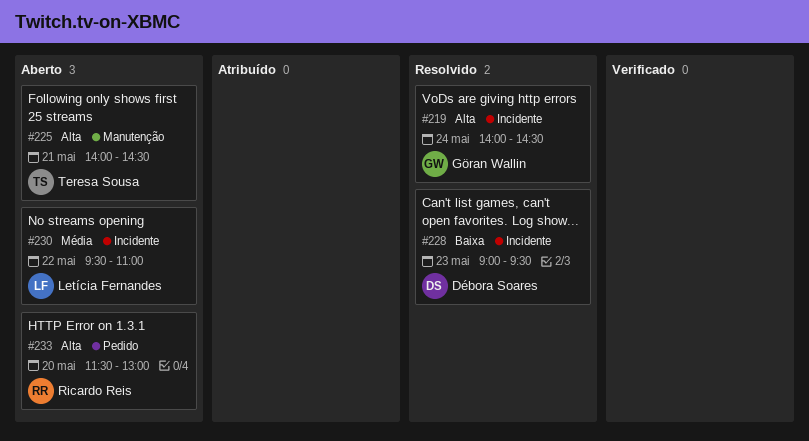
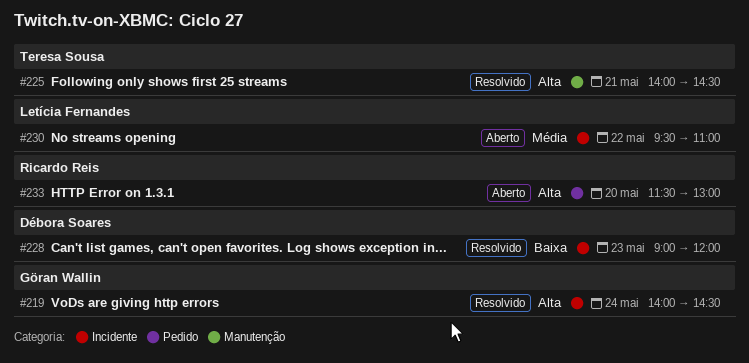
#225, status: Aberto -> Resolvido
#228, ends: 09:30 -> 12:00

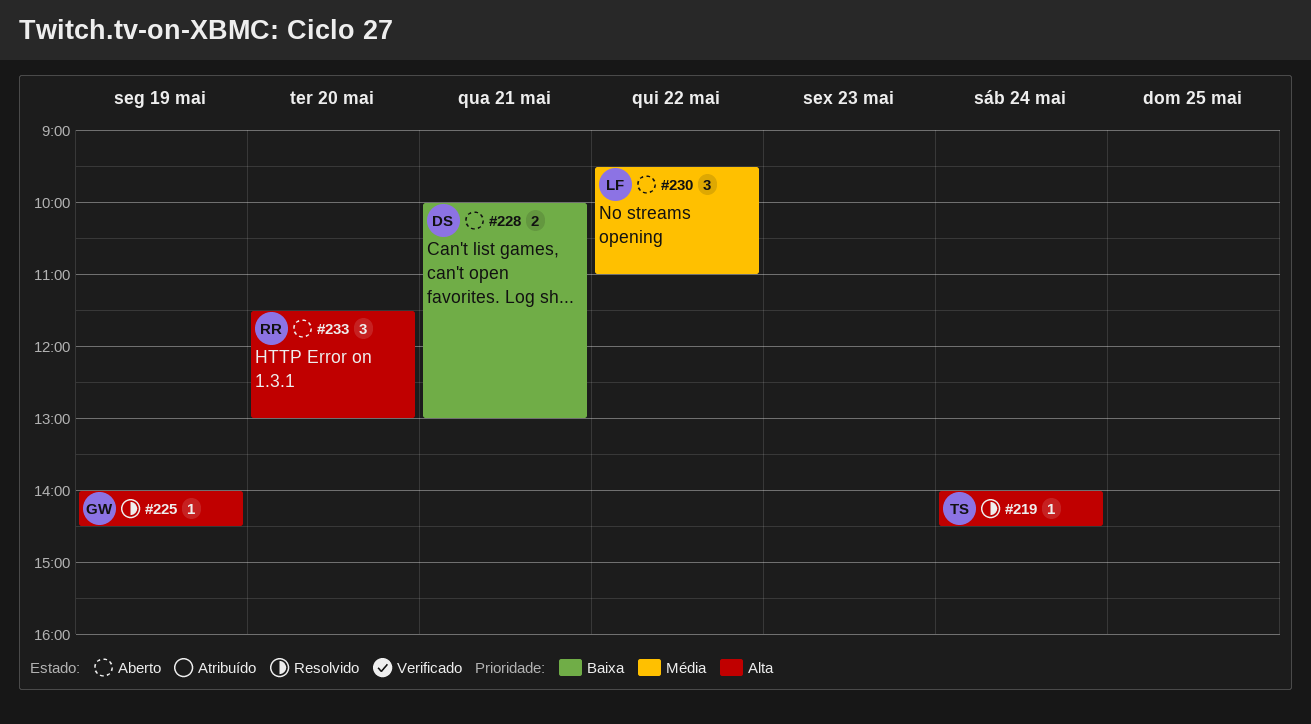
#219, owner: Göran Wallin -> Teresa Sousa
#225, owner: Teresa Sousa -> Göran Wallin
#225, day: May 21 -> May 19
#228, status: Resolvido -> Aberto
#228, day: May 23 -> May 21
#228, begins: 09:00 -> 10:00
#228, ends: 12:00 -> 13:00

